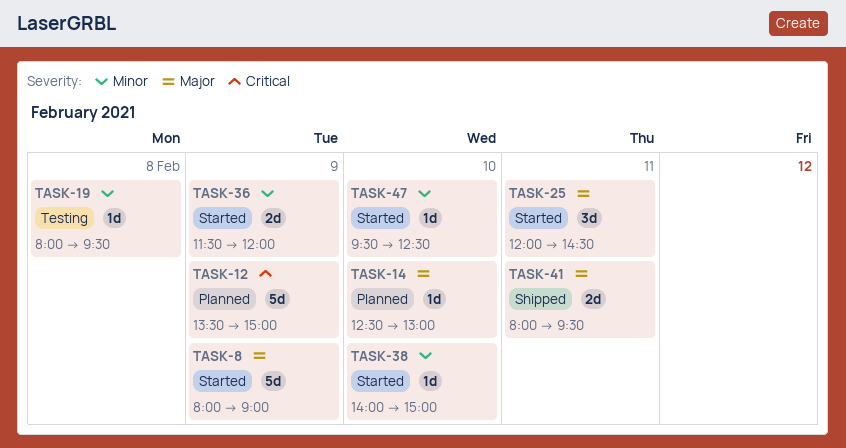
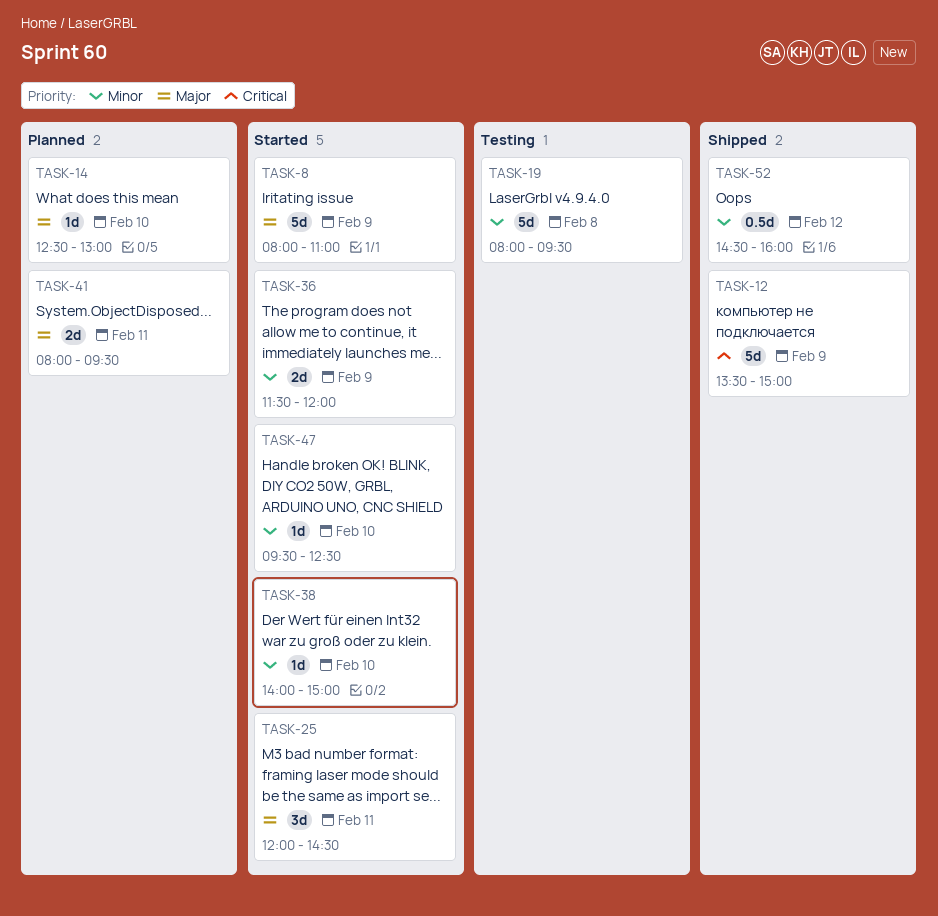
TASK-8, ends: 09:00 -> 11:00
TASK-12, status: Planned -> Shipped
TASK-19, estimate: 1d -> 5d
TASK-41, status: Shipped -> Planned
TASK-52: none -> present

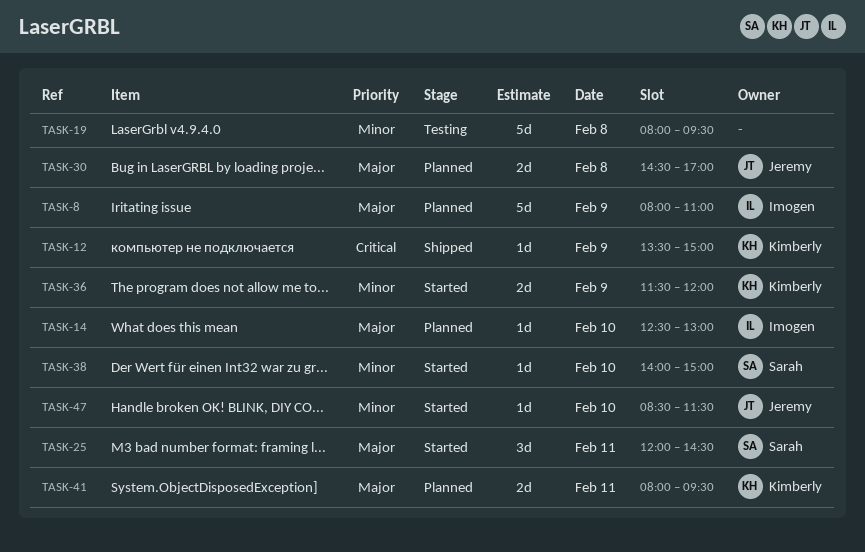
TASK-8, status: Started -> Planned
TASK-12, estimate: 5d -> 1d
TASK-30: none -> present
TASK-47, begins: 09:30 -> 08:30
TASK-47, ends: 12:30 -> 11:30
TASK-52: present -> none

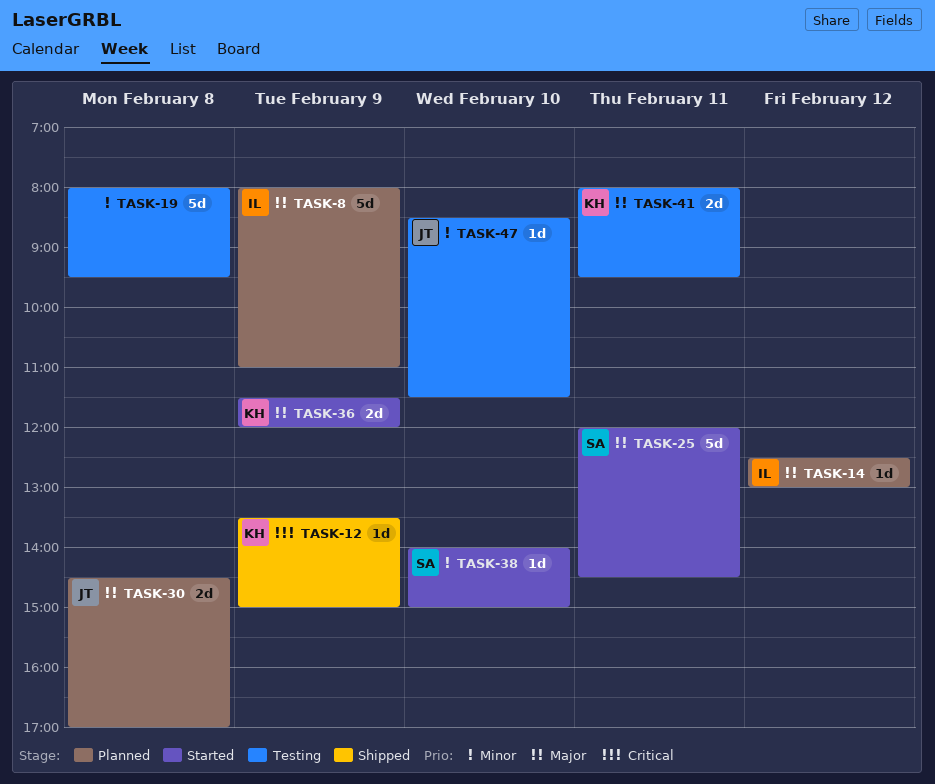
TASK-14, day: Feb 10 -> Feb 12
TASK-25, estimate: 3d -> 5d
TASK-36, priority: Minor -> Major
TASK-41, status: Planned -> Testing
TASK-47, status: Started -> Testing

